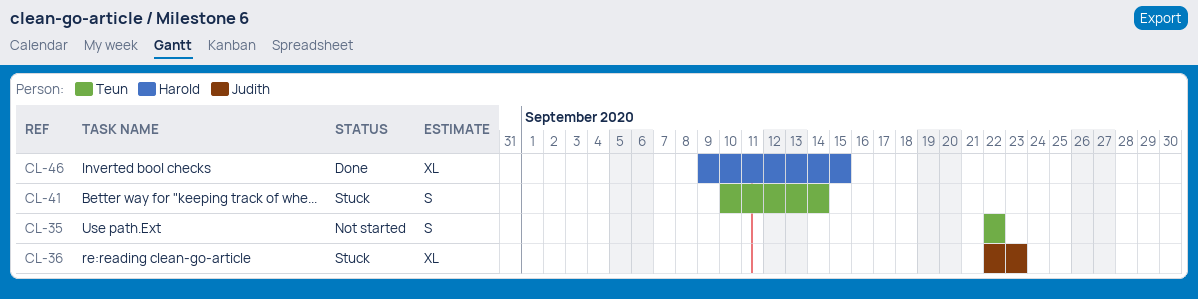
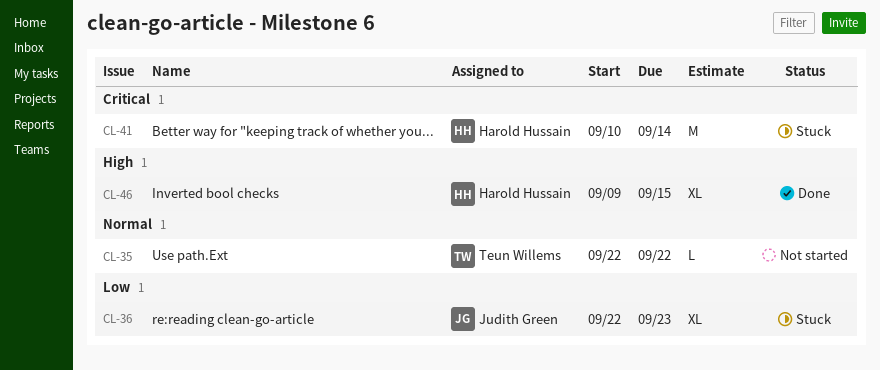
CL-35, estimate: S -> L
CL-41, owner: Teun Willems -> Harold Hussain
CL-41, estimate: S -> M

